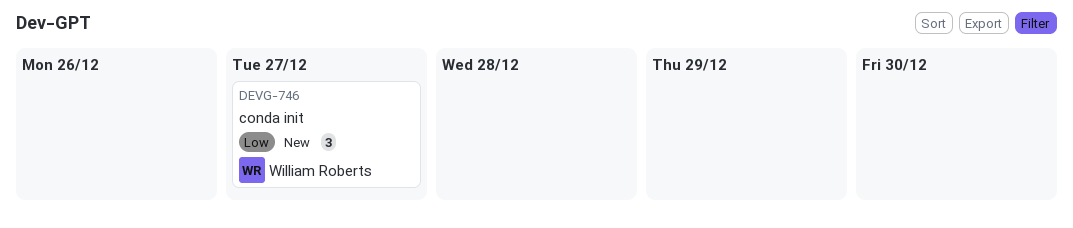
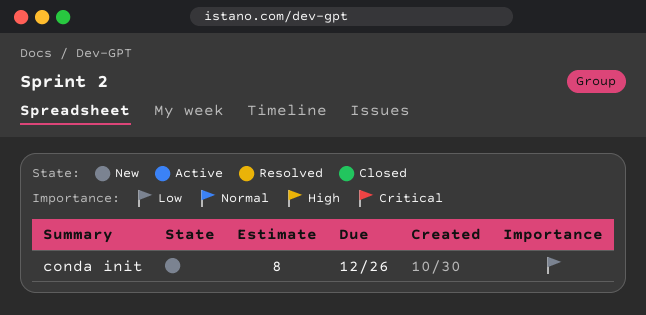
conda init, estimate: 3 -> 8
conda init, due: Dec 27 -> Dec 26

